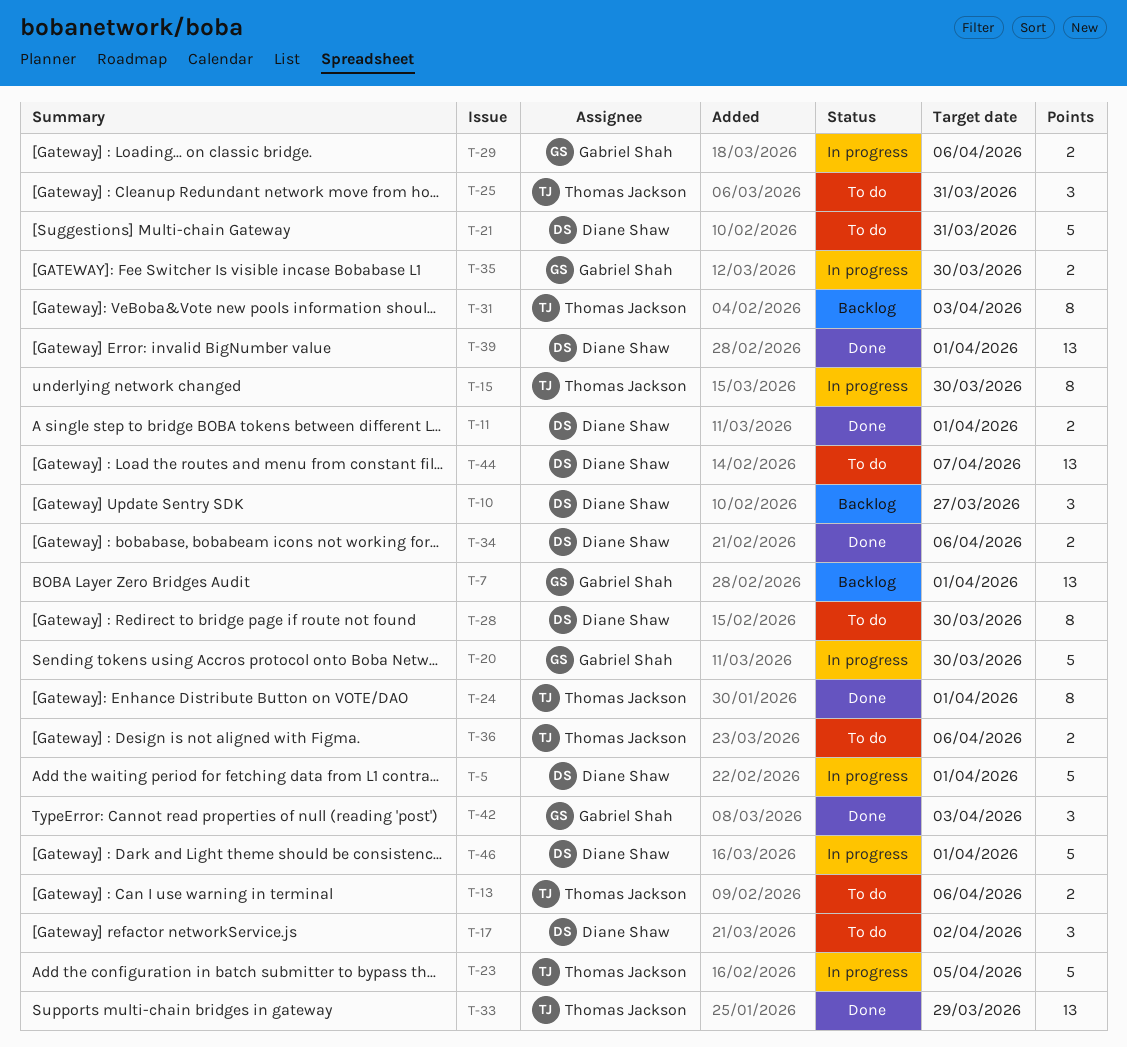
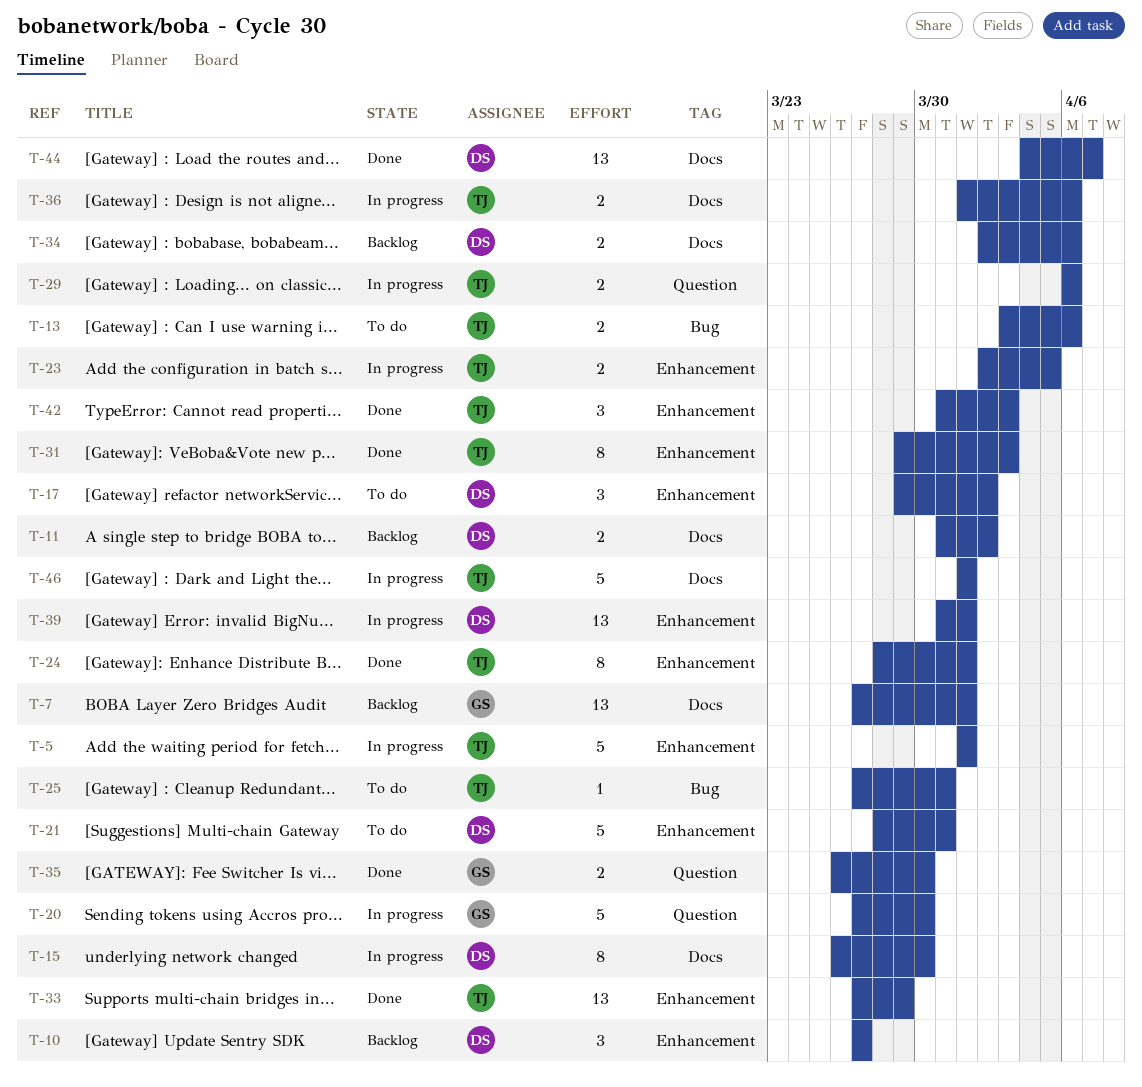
T-5, owner: Diane Shaw -> Thomas Jackson
T-11, status: Done -> Backlog
T-11, due: Apr 1 -> Apr 2
T-15, owner: Thomas Jackson -> Diane Shaw
T-23, estimate: 5 -> 2
T-25, estimate: 3 -> 1
T-28: present -> none
T-29, owner: Gabriel Shah -> Thomas Jackson
T-31, status: Backlog -> Done
T-34, status: Done -> Backlog
T-35, status: In progress -> Done
T-36, status: To do -> In progress
T-39, status: Done -> In progress
T-42, owner: Gabriel Shah -> Thomas Jackson
T-44, status: To do -> Done
T-46, owner: Diane Shaw -> Thomas Jackson

